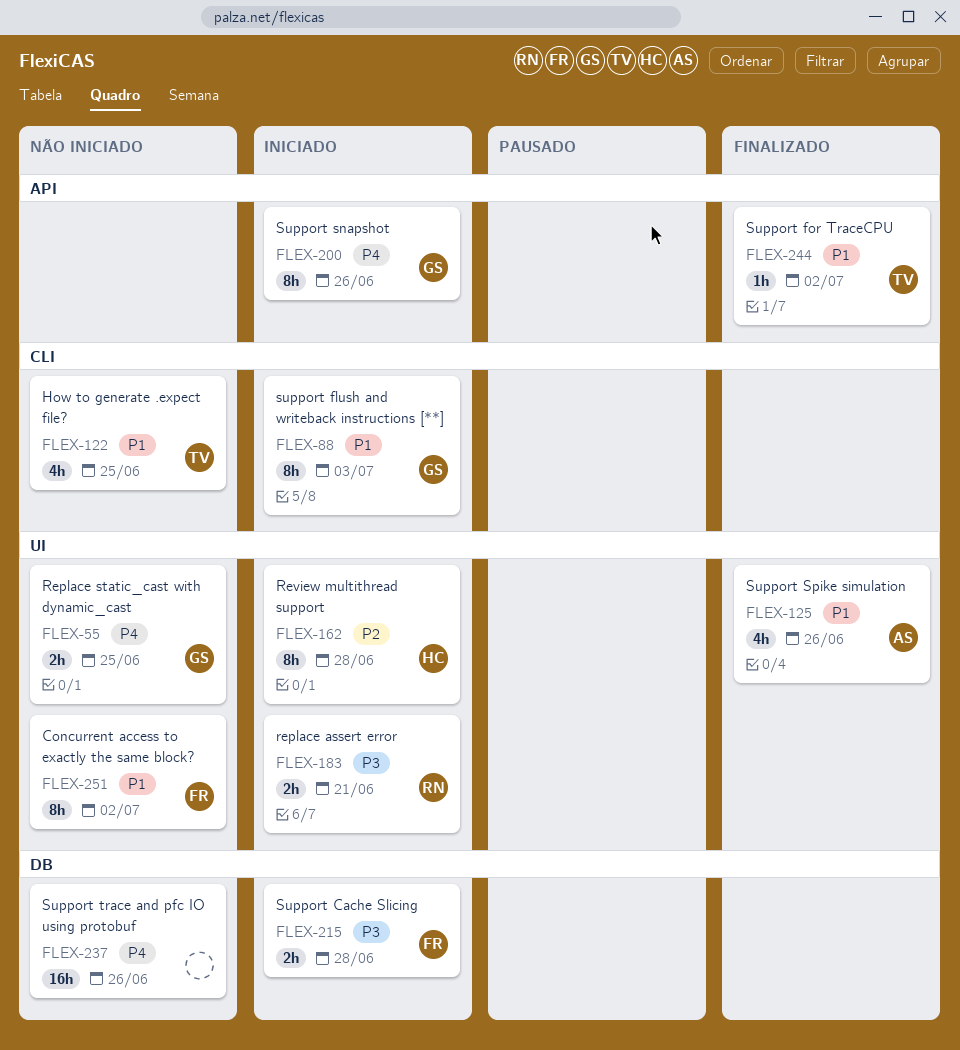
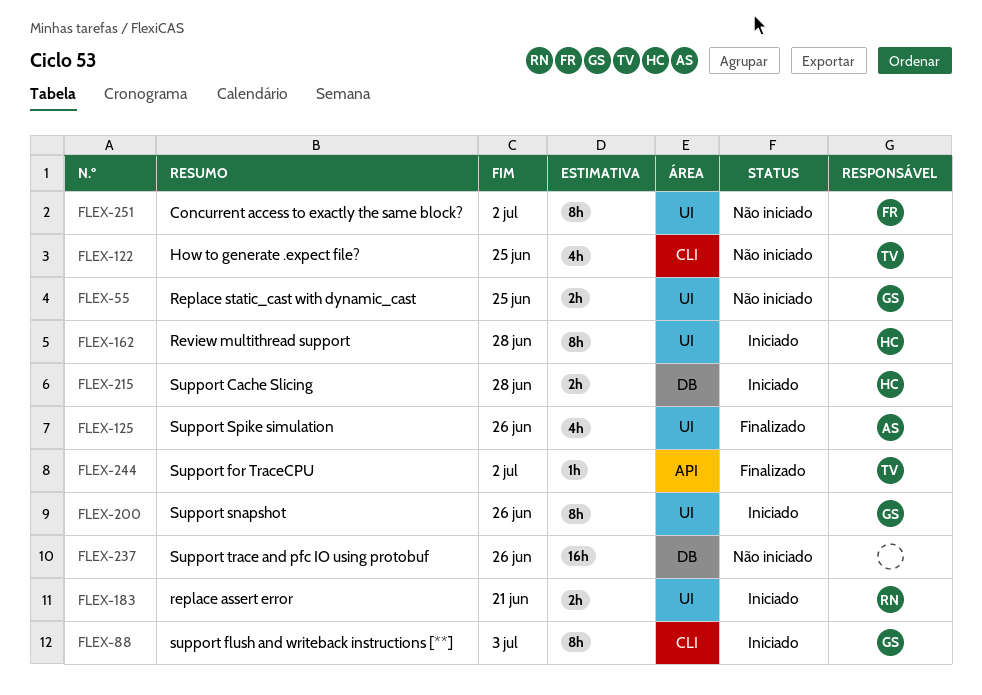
FLEX-200, label: API -> UI
FLEX-215, owner: FR -> HC

